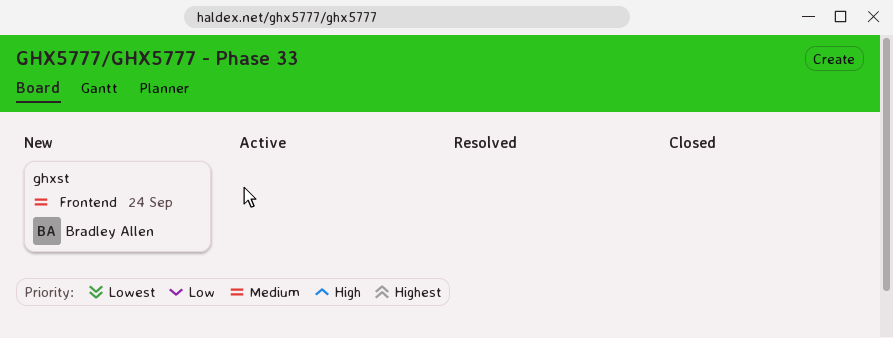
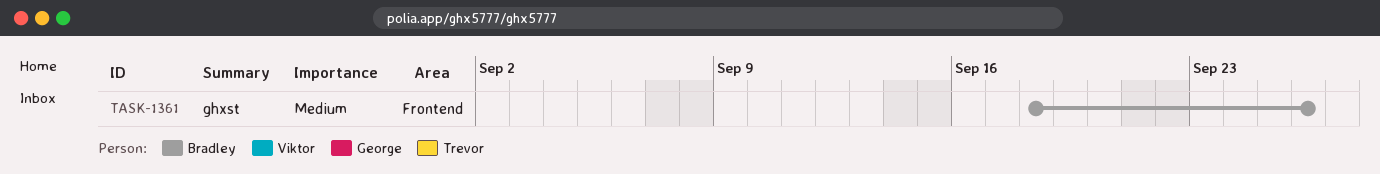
ghxst, due: Sep 24 -> Sep 26

